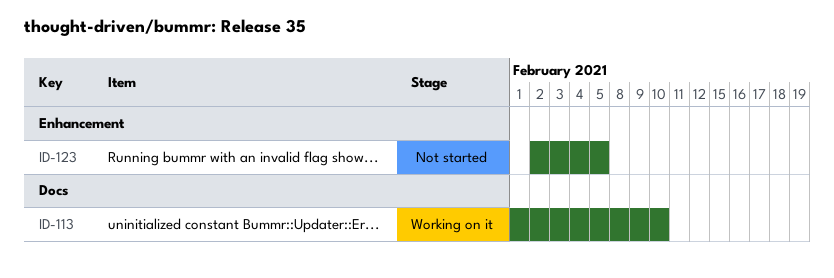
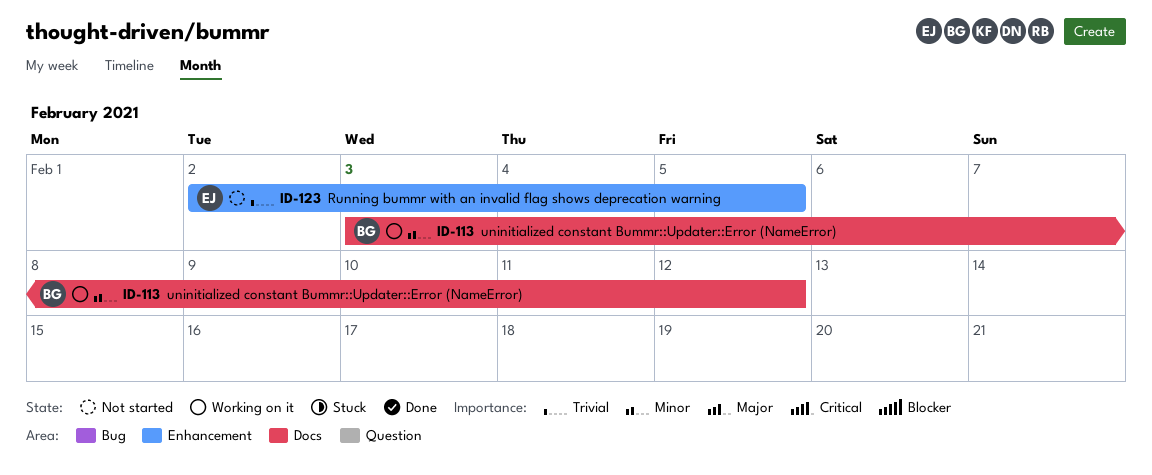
ID-113, start: Feb 1 -> Feb 3
ID-113, due: Feb 10 -> Feb 12

